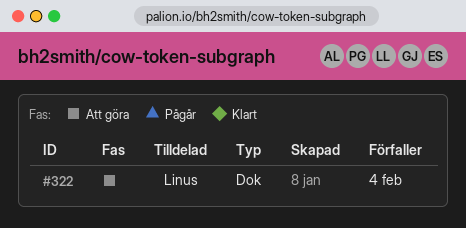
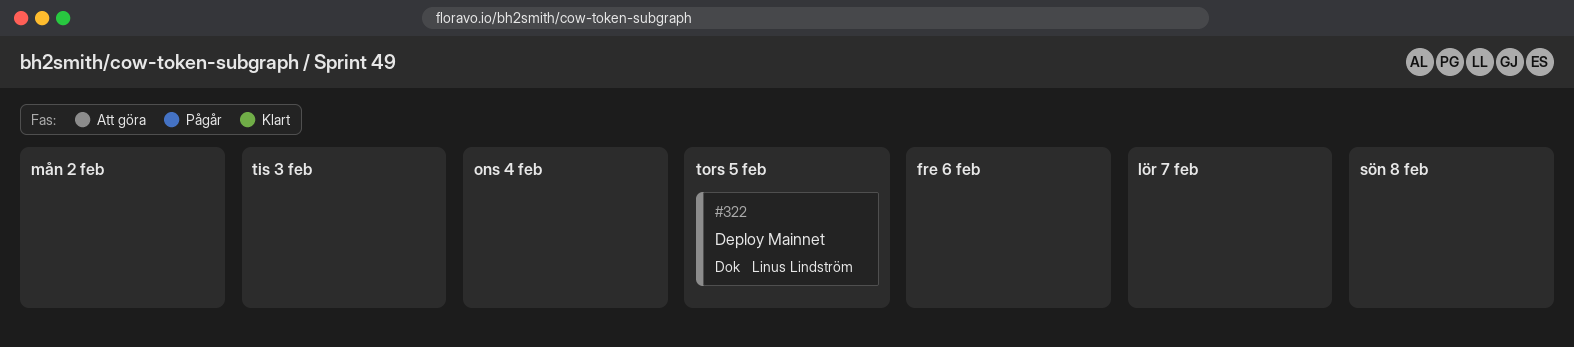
#322, due: Feb 4 -> Feb 5

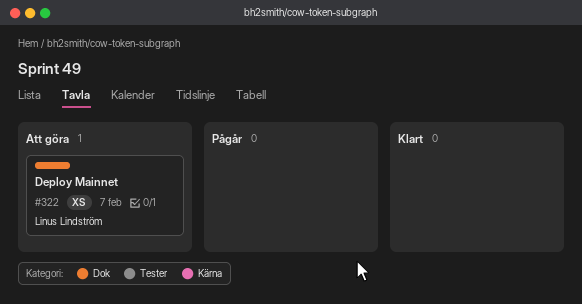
#322, due: Feb 5 -> Feb 7

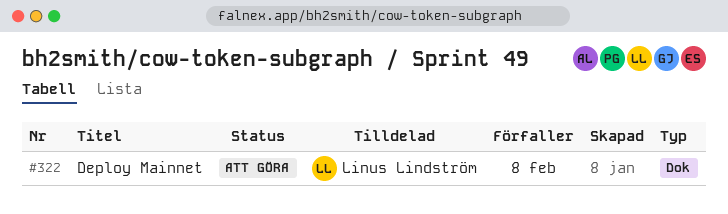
#322, due: Feb 7 -> Feb 8

